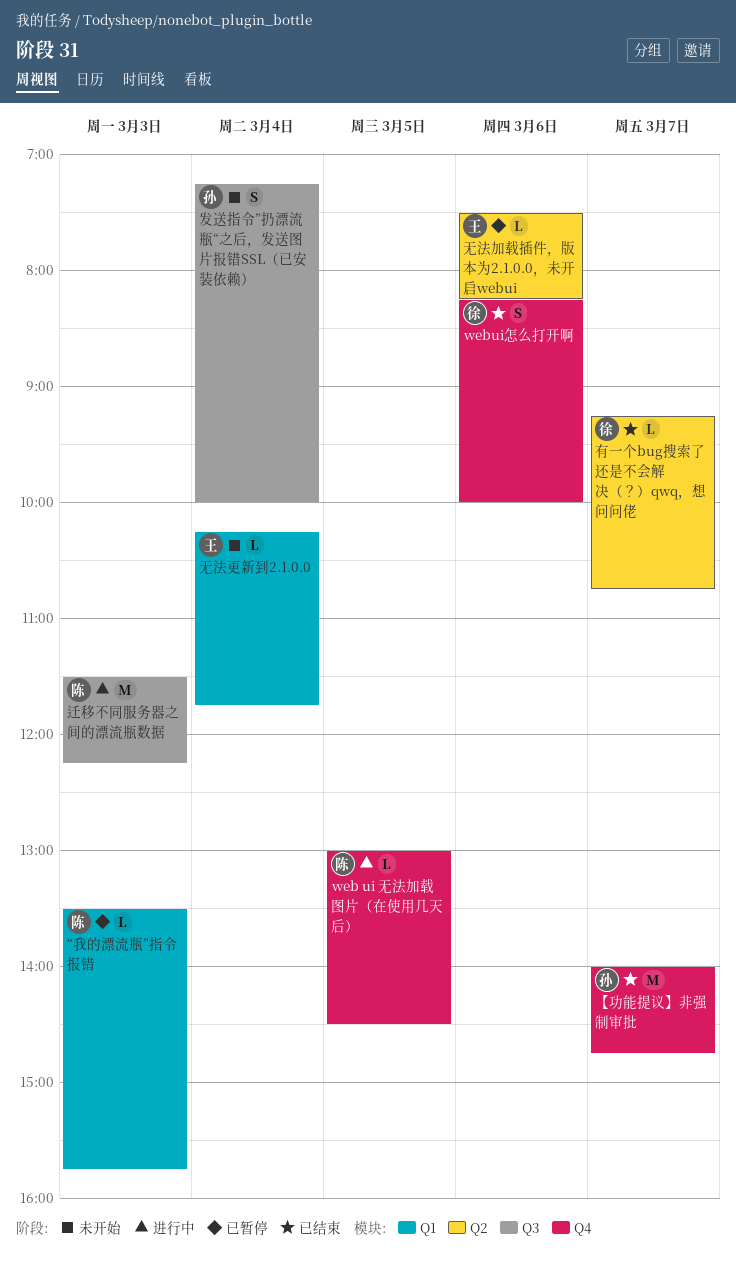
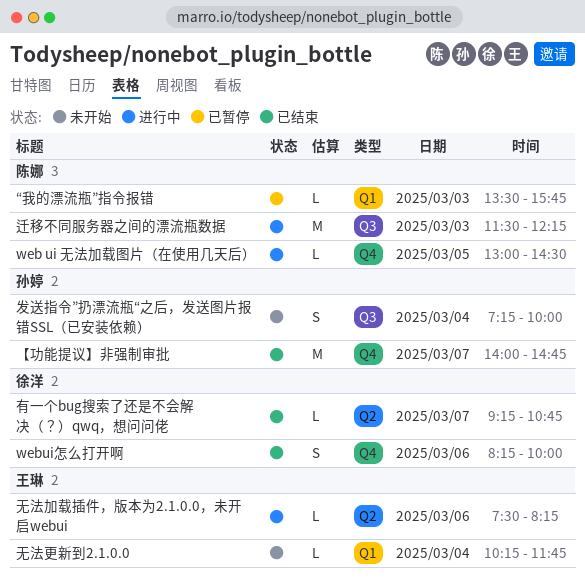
无法加载插件，版本为2.1.0.0，未开启webui, status: 已暂停 -> 进行中

